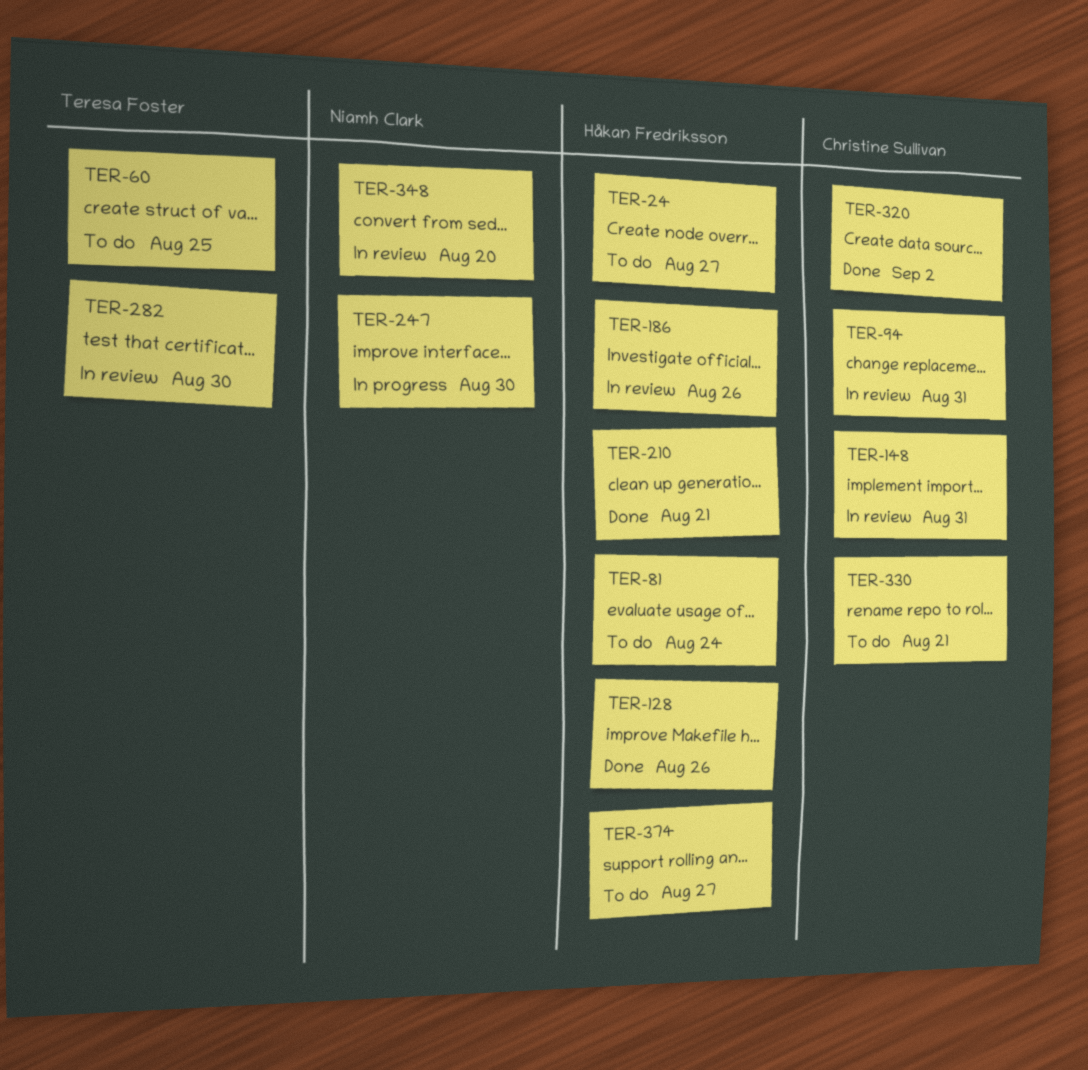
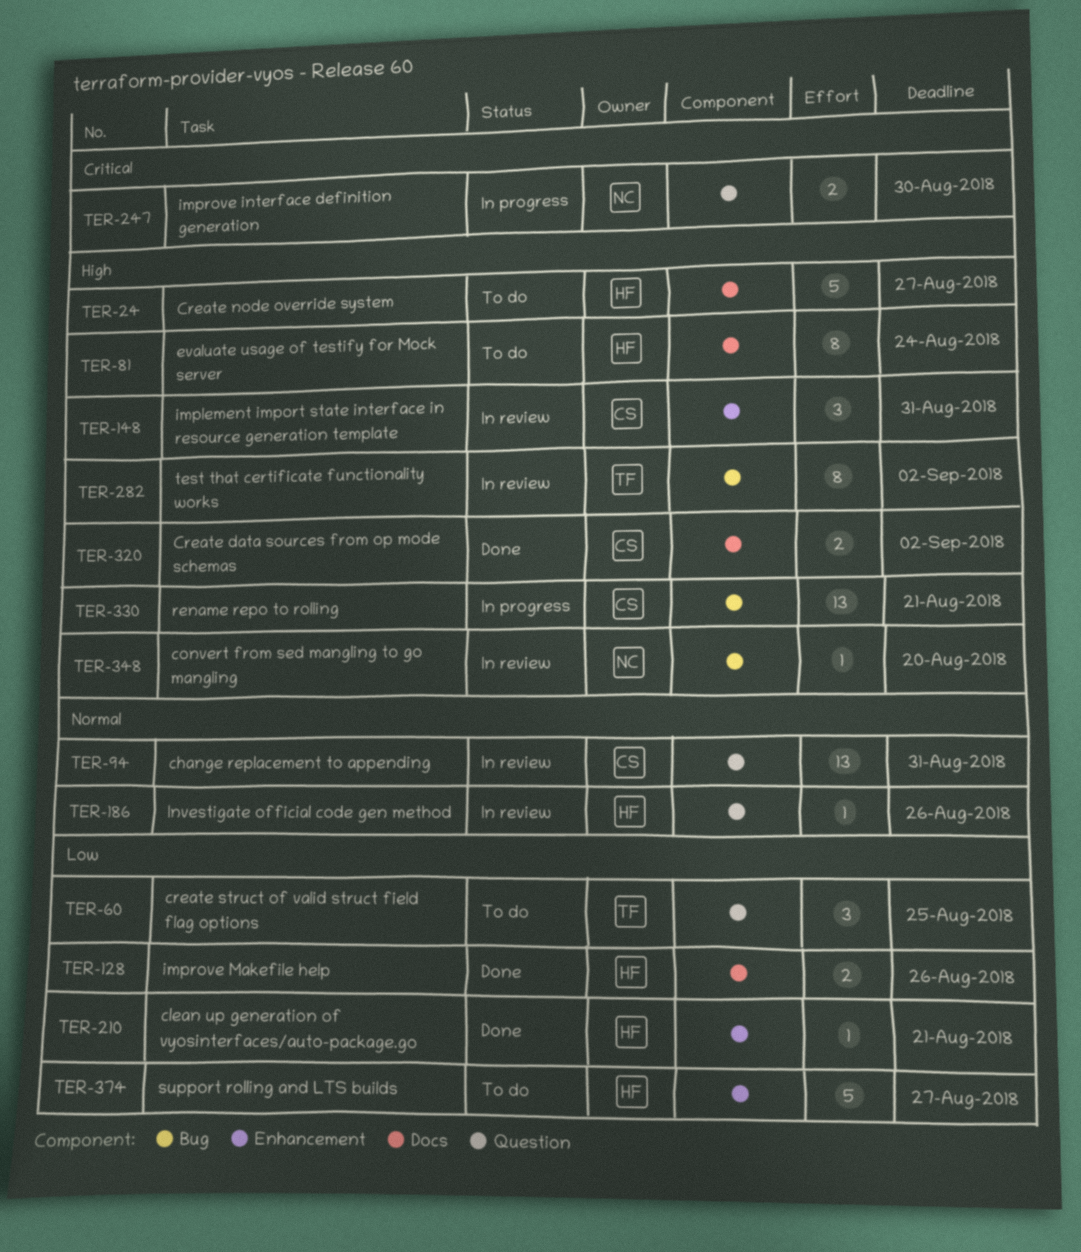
TER-282, due: Aug 30 -> Sep 2
TER-330, status: To do -> In progress

